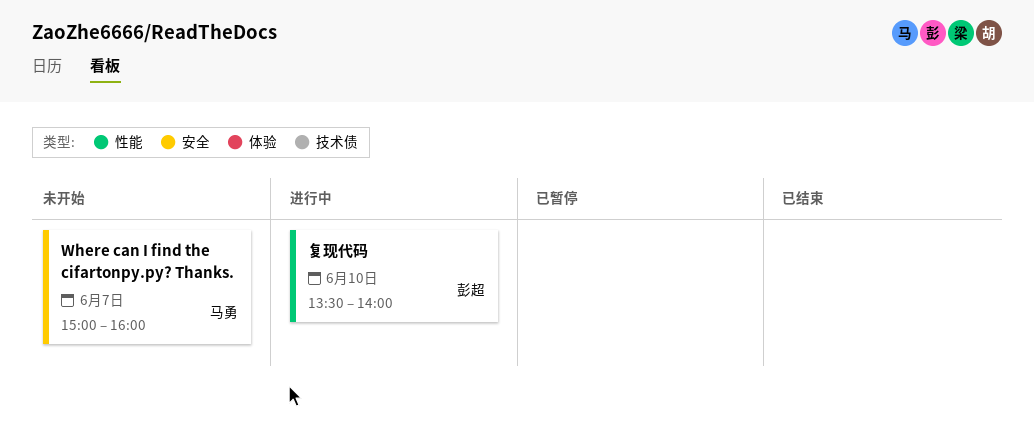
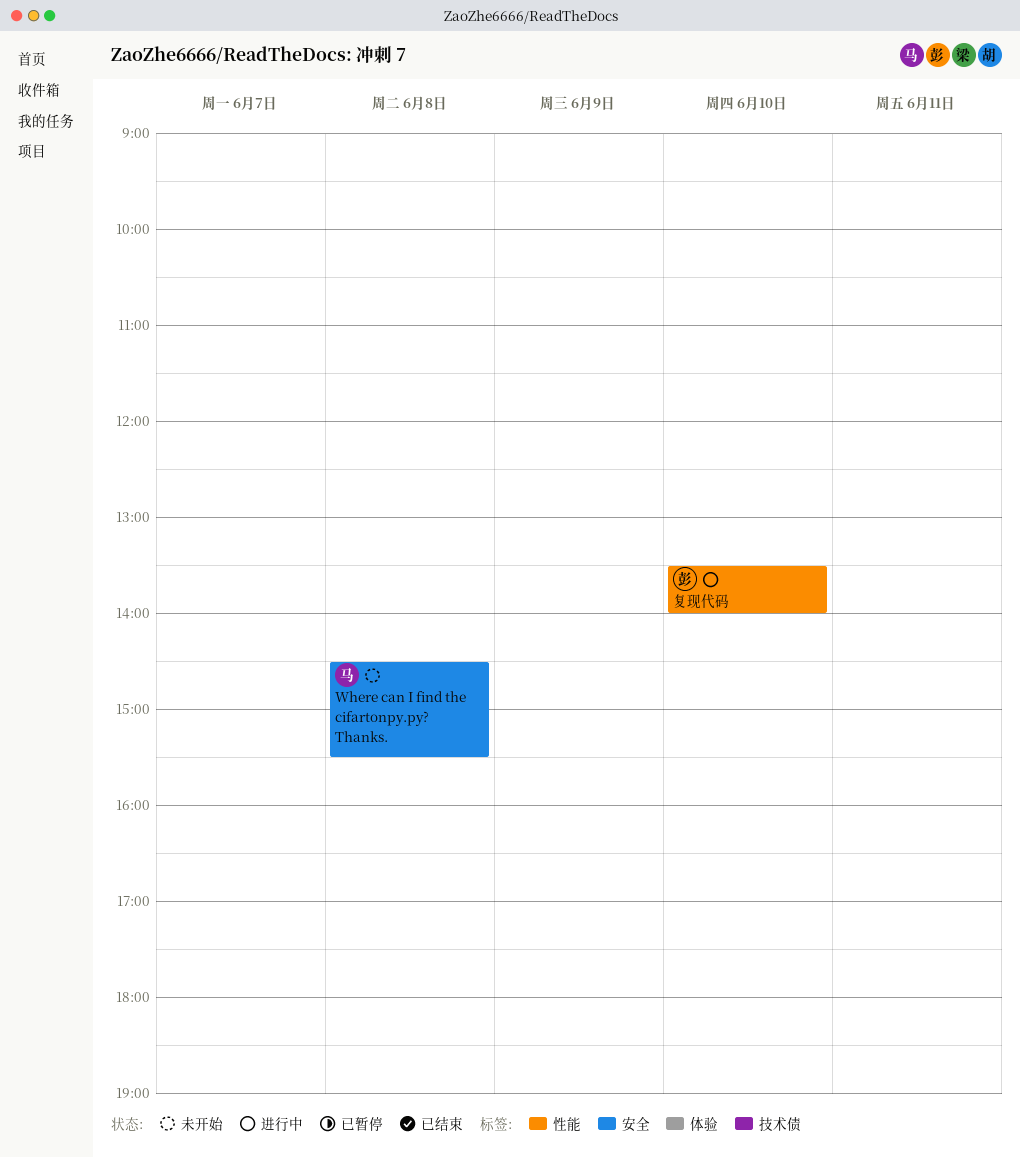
Where can I find the cifartonpy.py? Thanks., day: Jun 7 -> Jun 8
Where can I find the cifartonpy.py? Thanks., begins: 15:00 -> 14:30
Where can I find the cifartonpy.py? Thanks., ends: 16:00 -> 15:30

